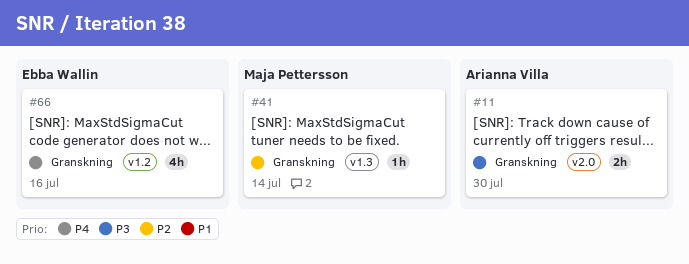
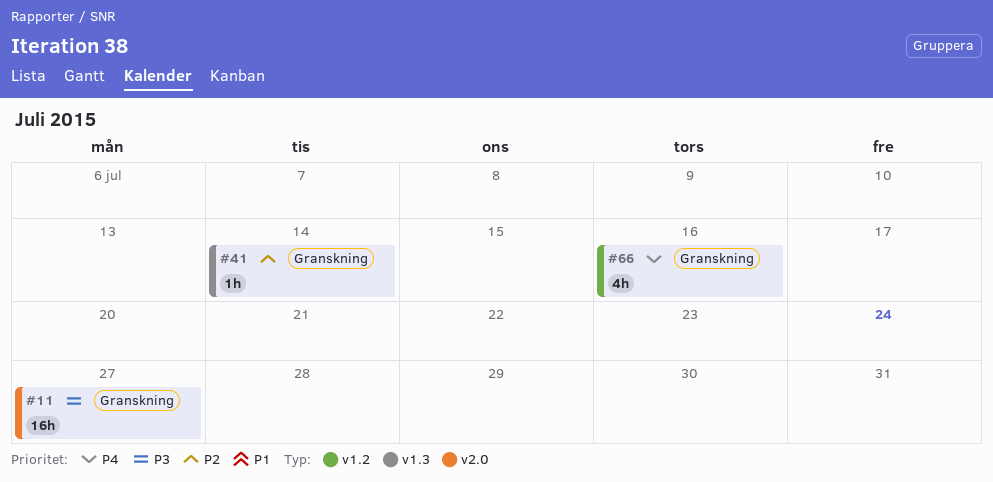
#11, estimate: 2h -> 16h
#11, due: Jul 30 -> Jul 27

